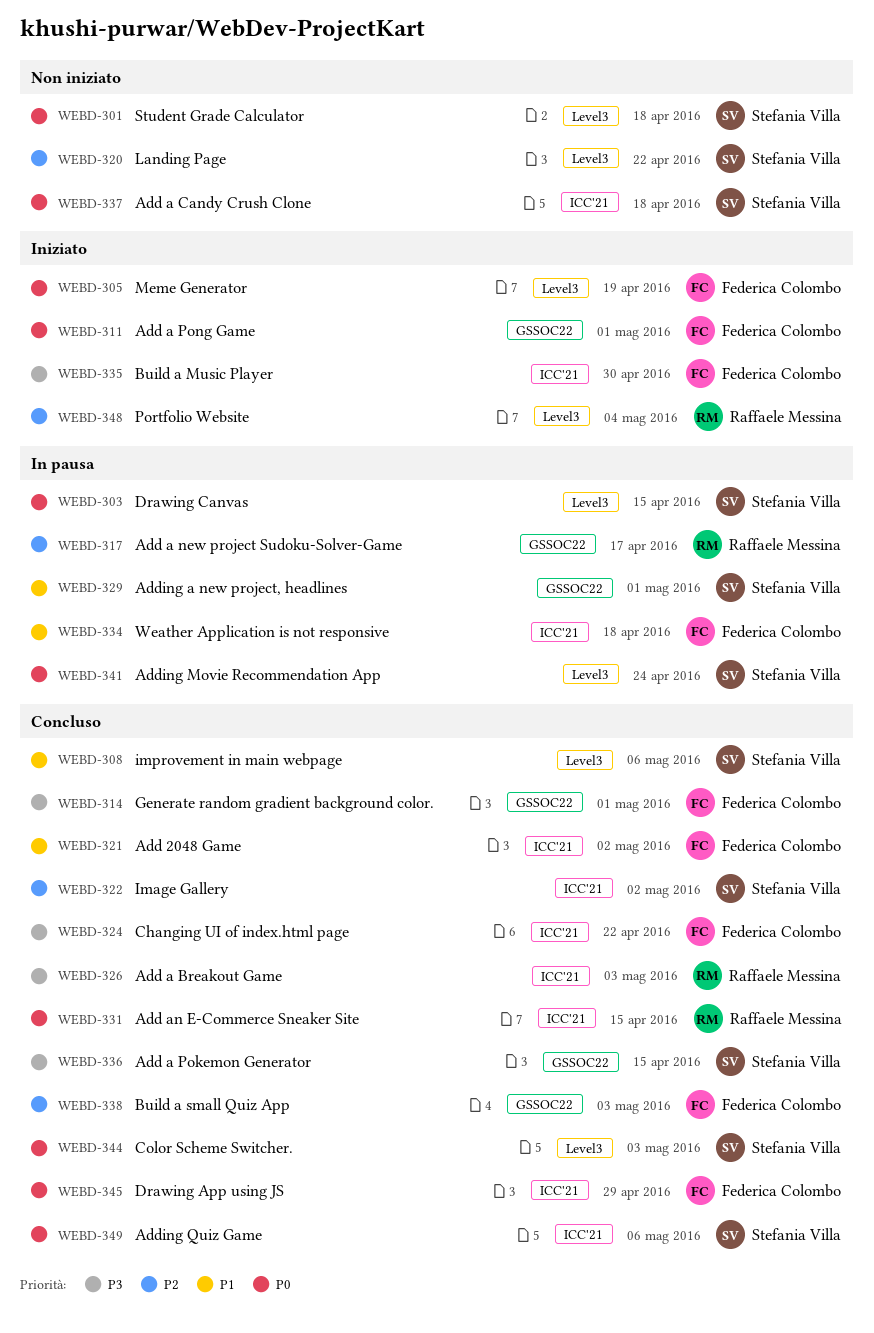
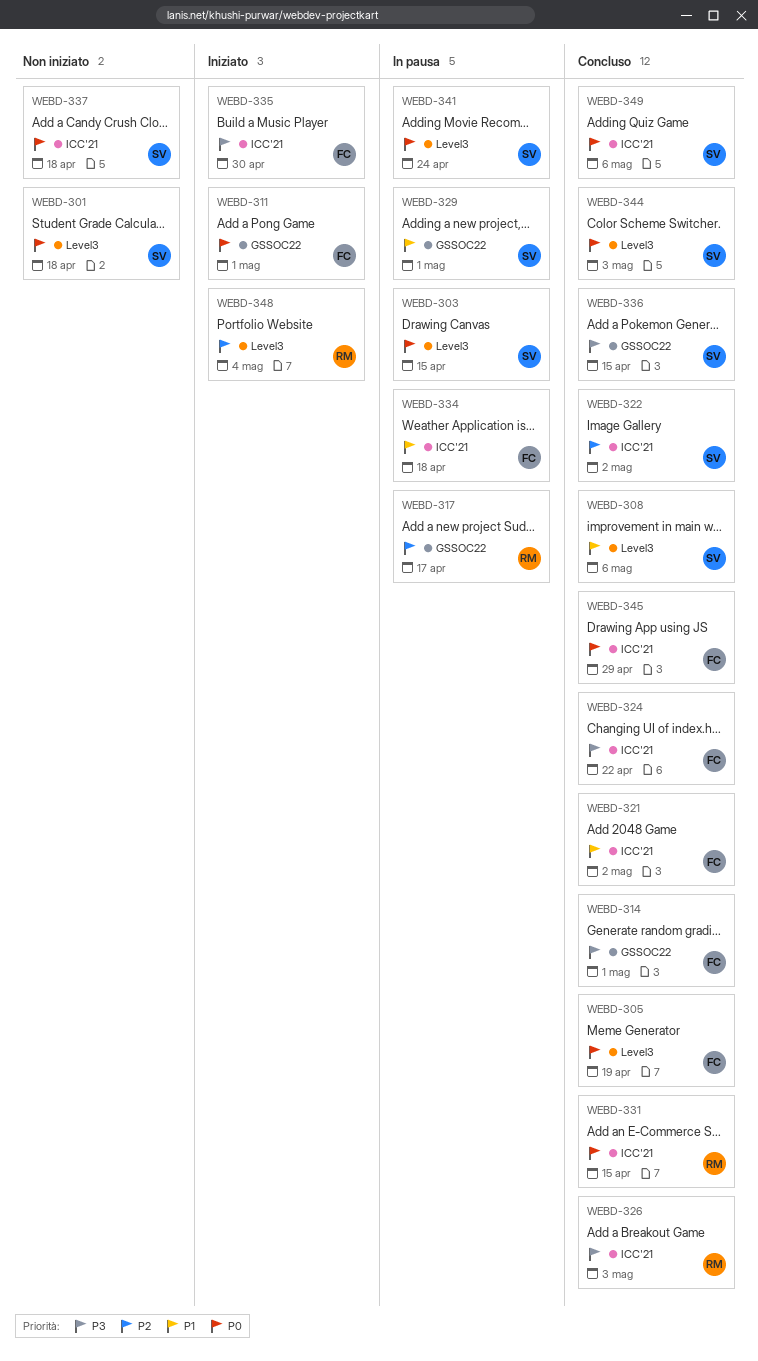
WEBD-305, status: Iniziato -> Concluso
WEBD-320: present -> none
WEBD-338: present -> none

